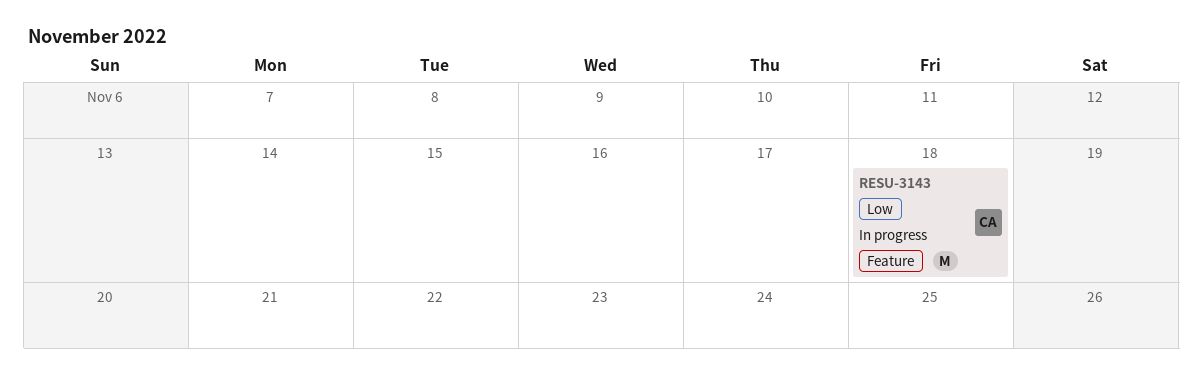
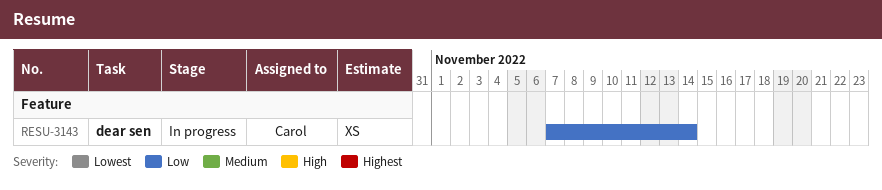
RESU-3143, estimate: M -> XS
RESU-3143, due: Nov 18 -> Nov 14

